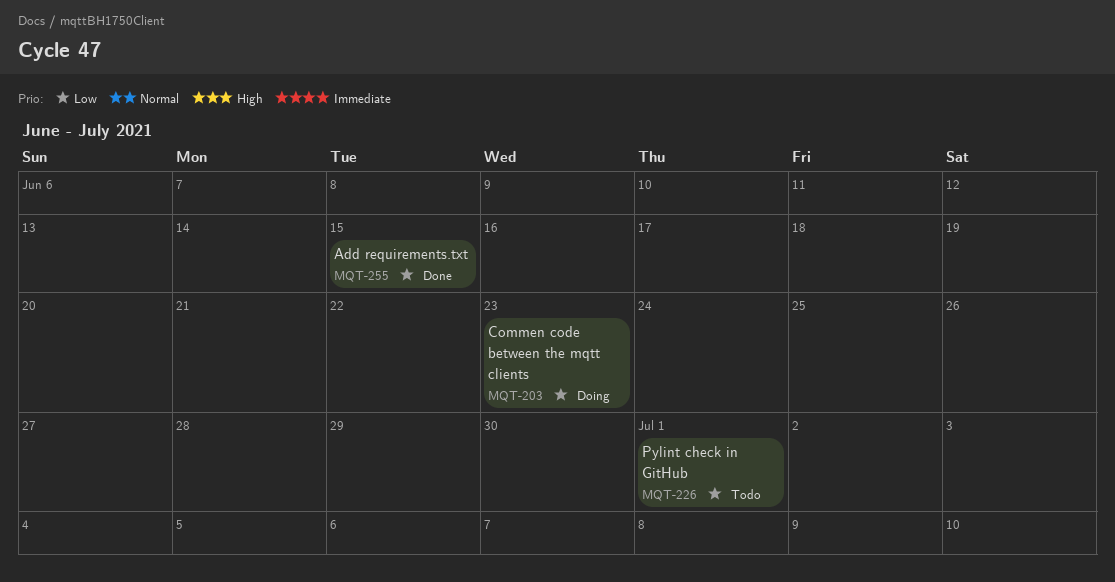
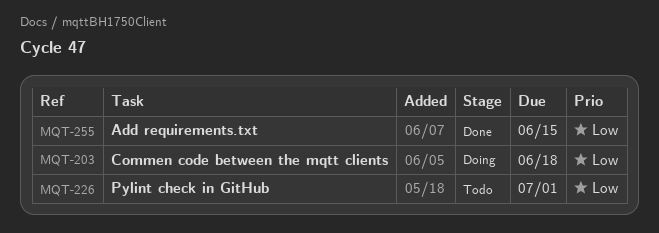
MQT-203, due: Jun 23 -> Jun 18

